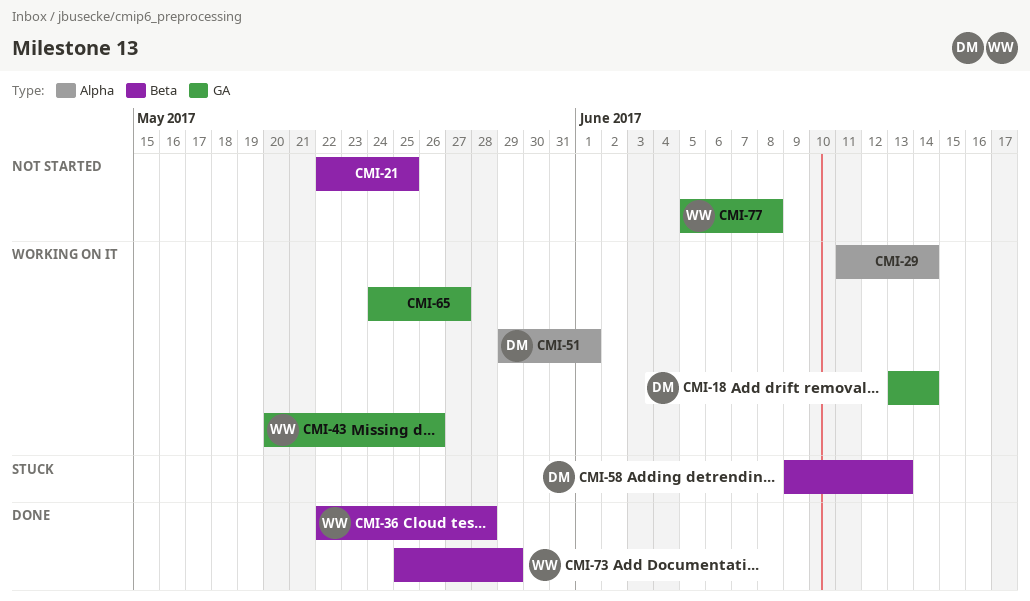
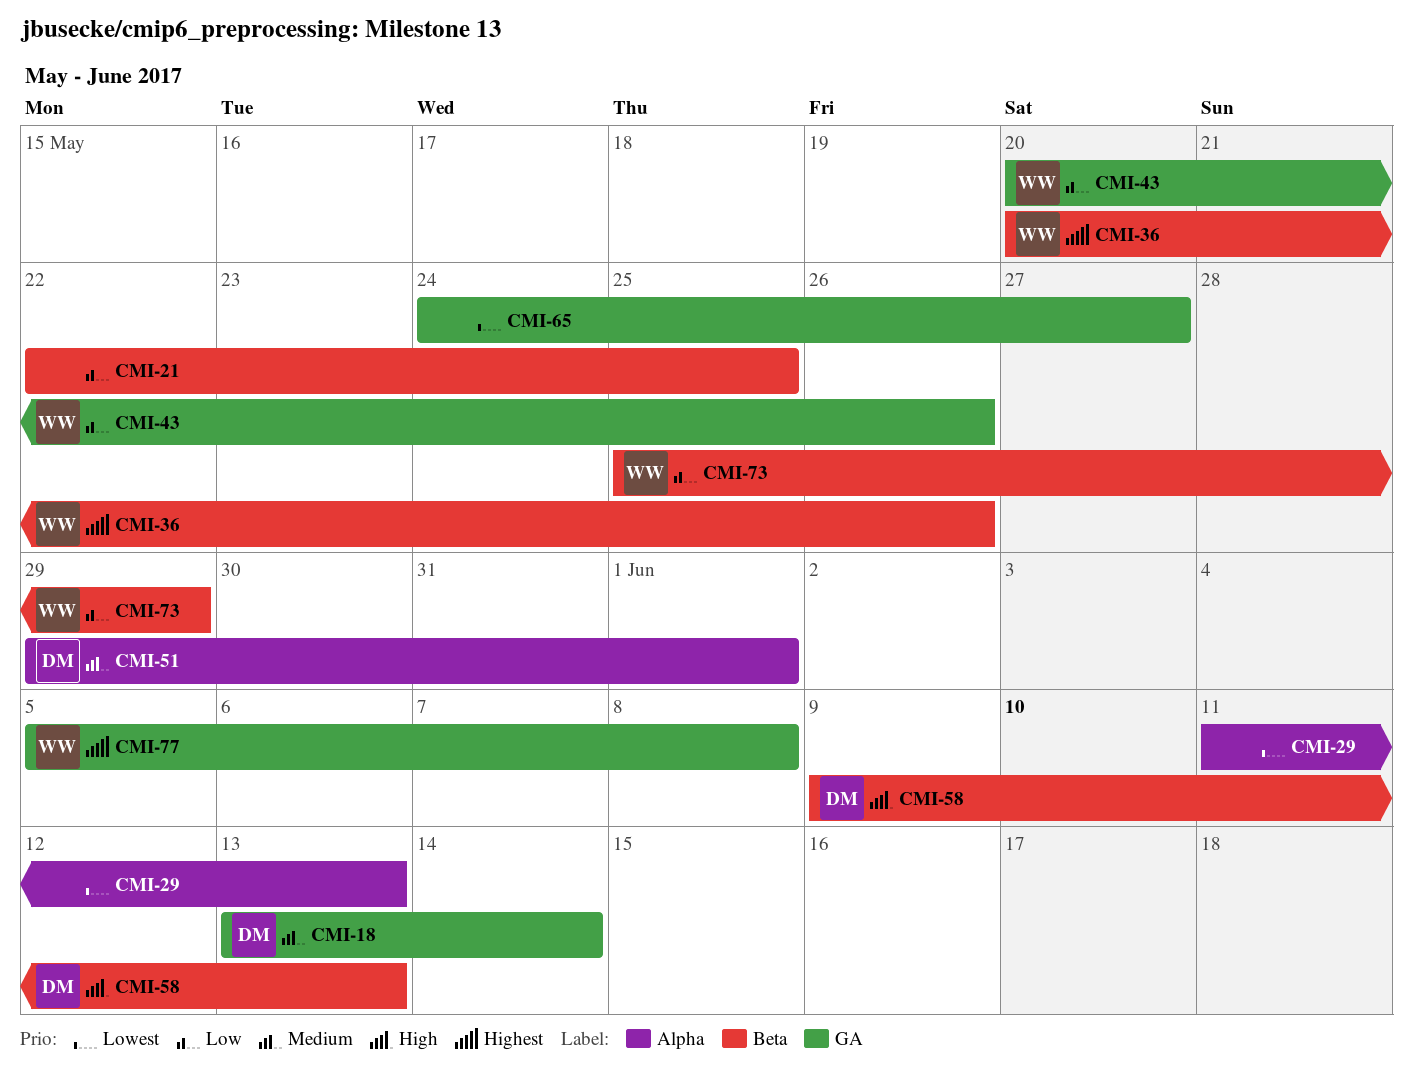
CMI-29, due: Jun 14 -> Jun 13
CMI-36, start: May 22 -> May 20
CMI-36, due: May 28 -> May 26

